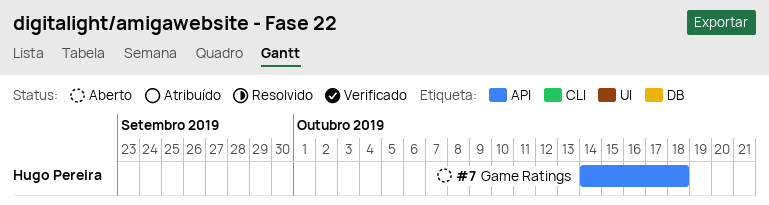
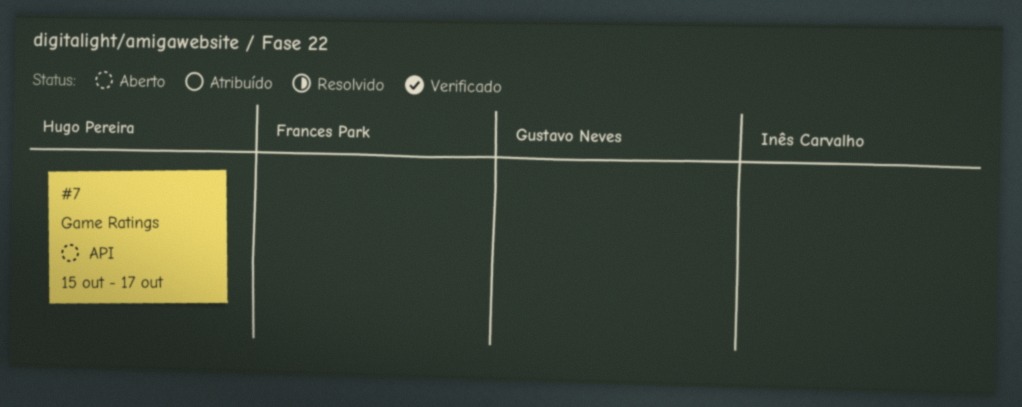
#7, start: Oct 14 -> Oct 15
#7, due: Oct 18 -> Oct 17

